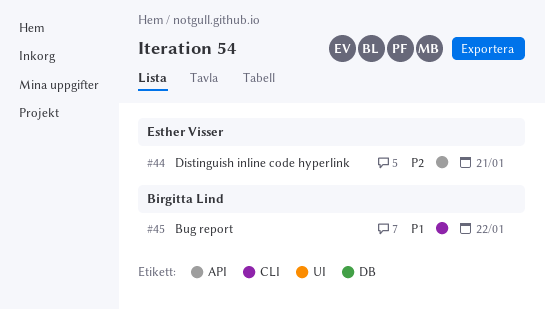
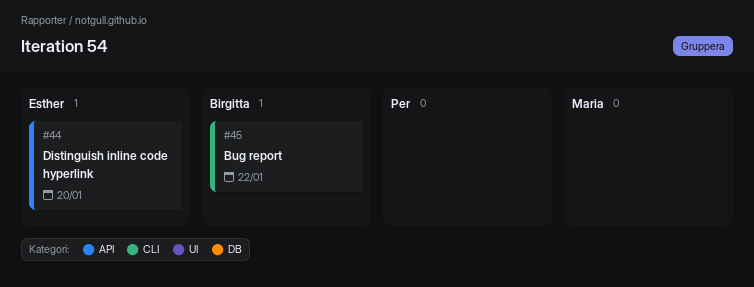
#44, due: Jan 21 -> Jan 20

